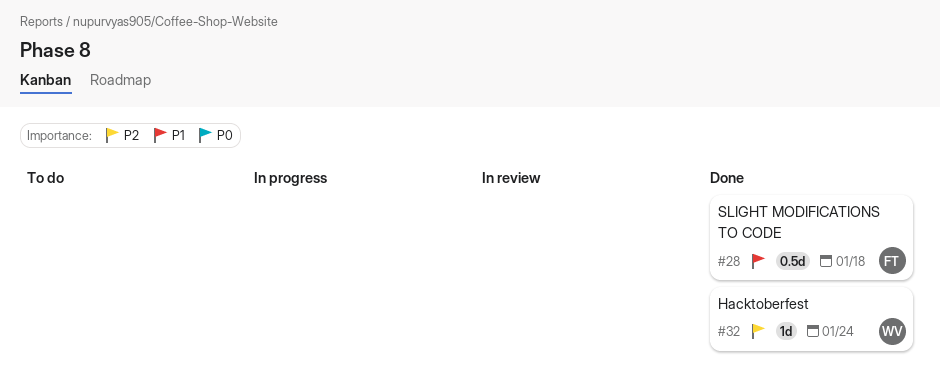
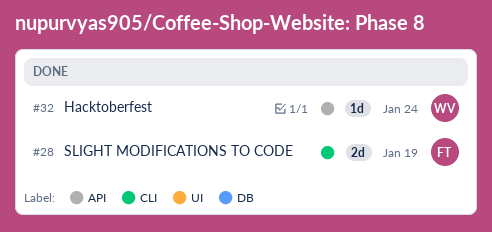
#28, estimate: 0.5d -> 2d
#28, due: Jan 18 -> Jan 19

